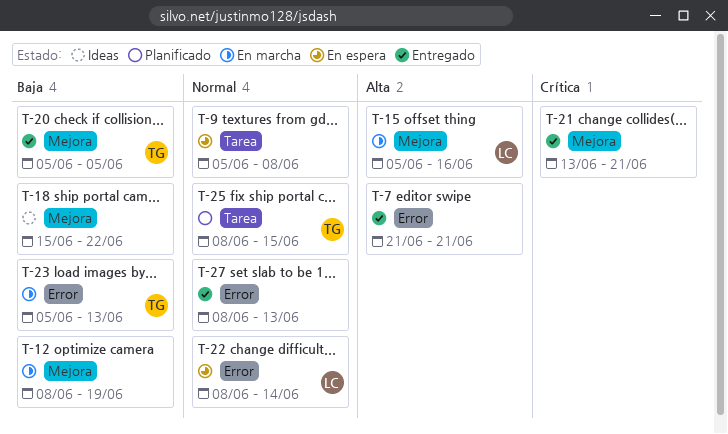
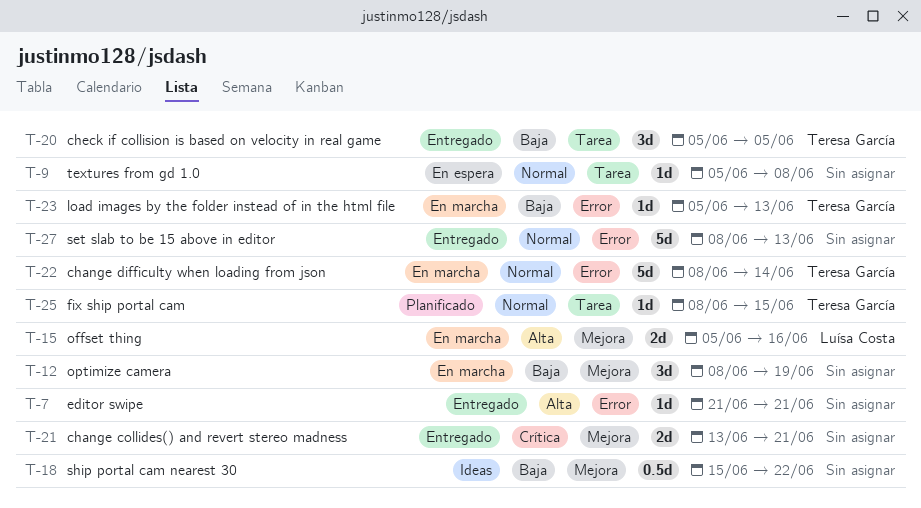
T-20, label: Mejora -> Tarea
T-22, status: En espera -> En marcha
T-22, owner: Luísa Costa -> Teresa García

